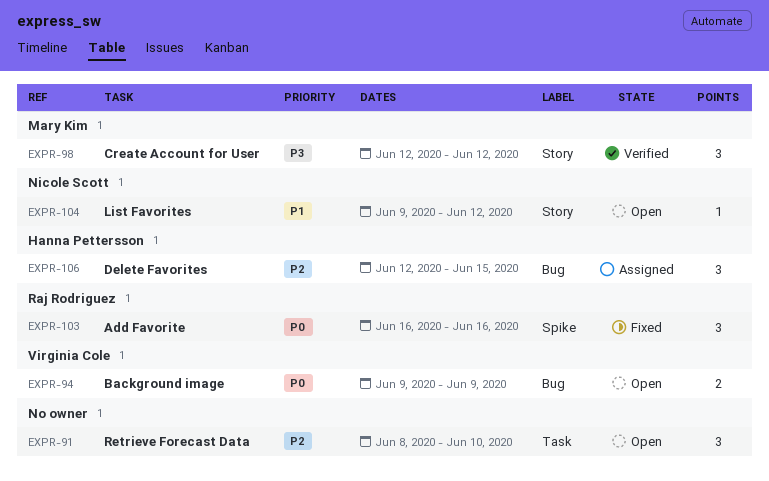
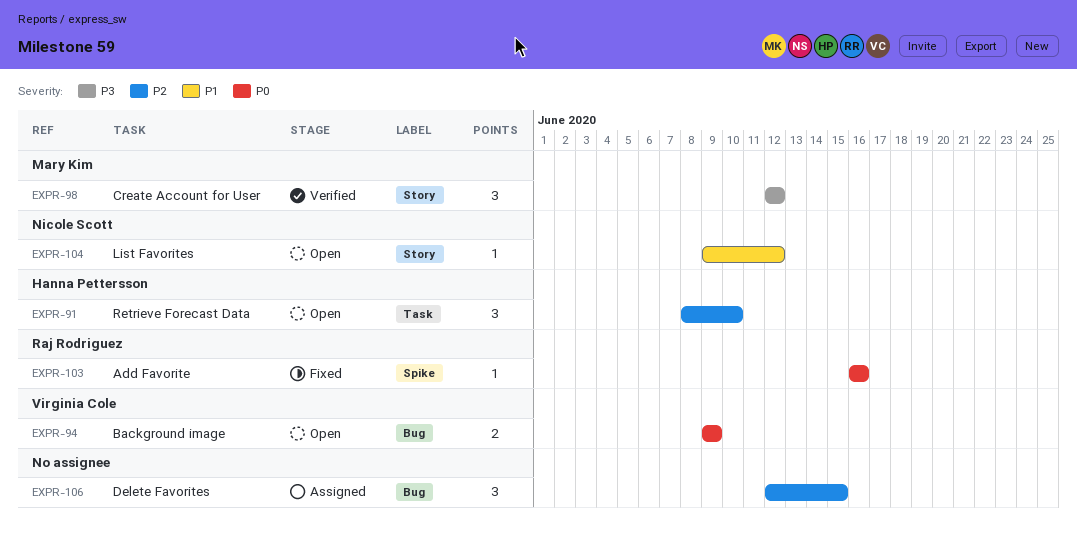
EXPR-91, owner: none -> Hanna Pettersson
EXPR-103, estimate: 3 -> 1
EXPR-106, owner: Hanna Pettersson -> none

